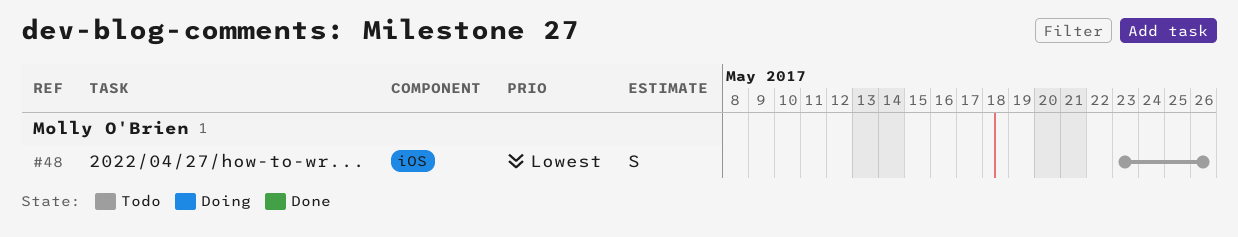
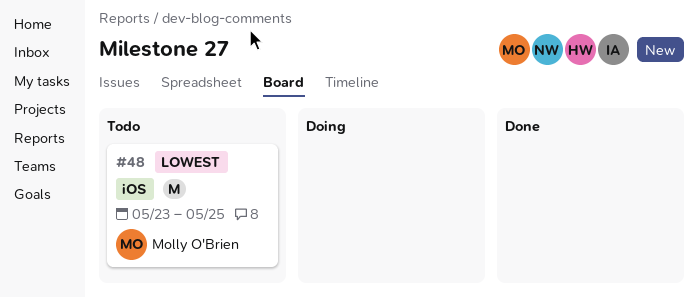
#48, estimate: S -> M
#48, due: May 26 -> May 25

